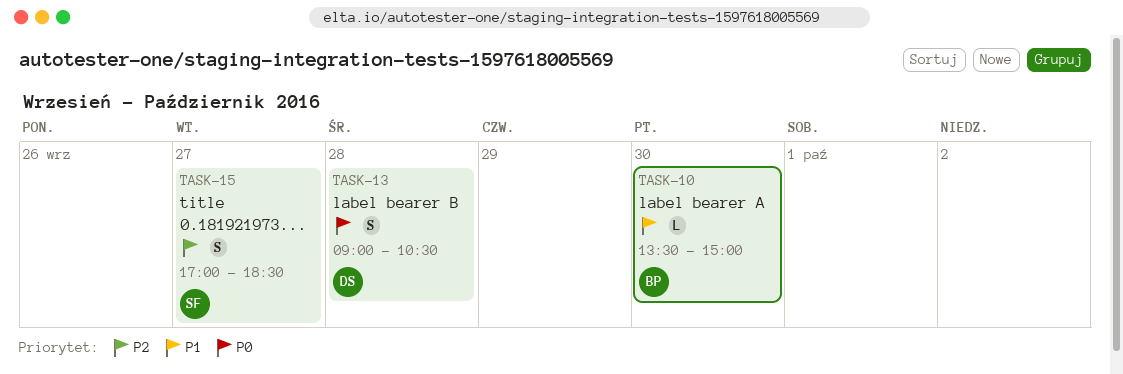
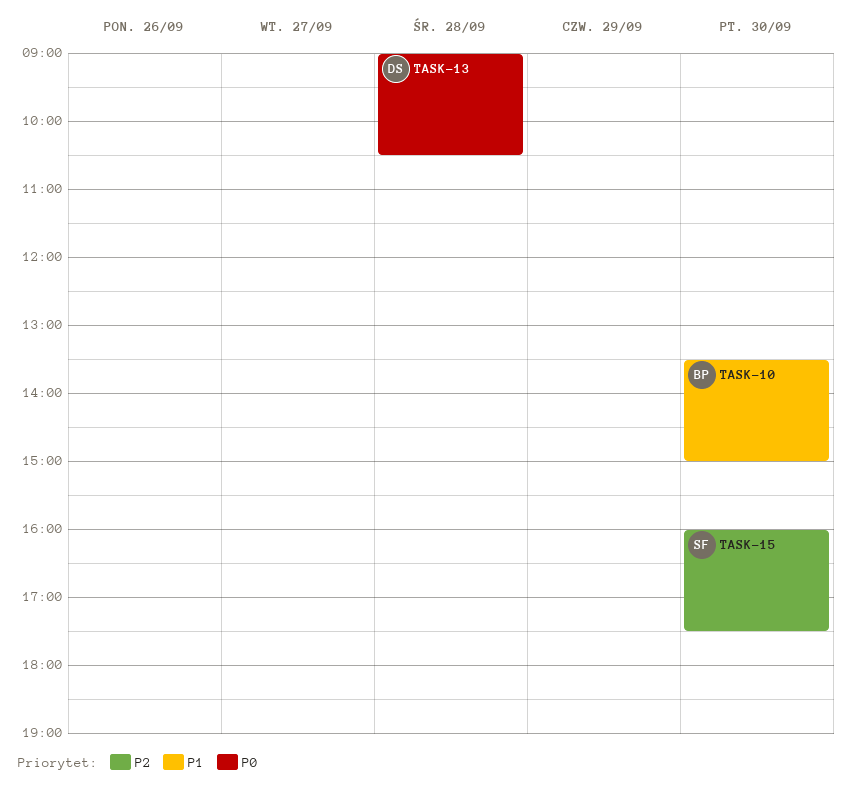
TASK-15, day: Sep 27 -> Sep 30
TASK-15, begins: 17:00 -> 16:00
TASK-15, ends: 18:30 -> 17:30

